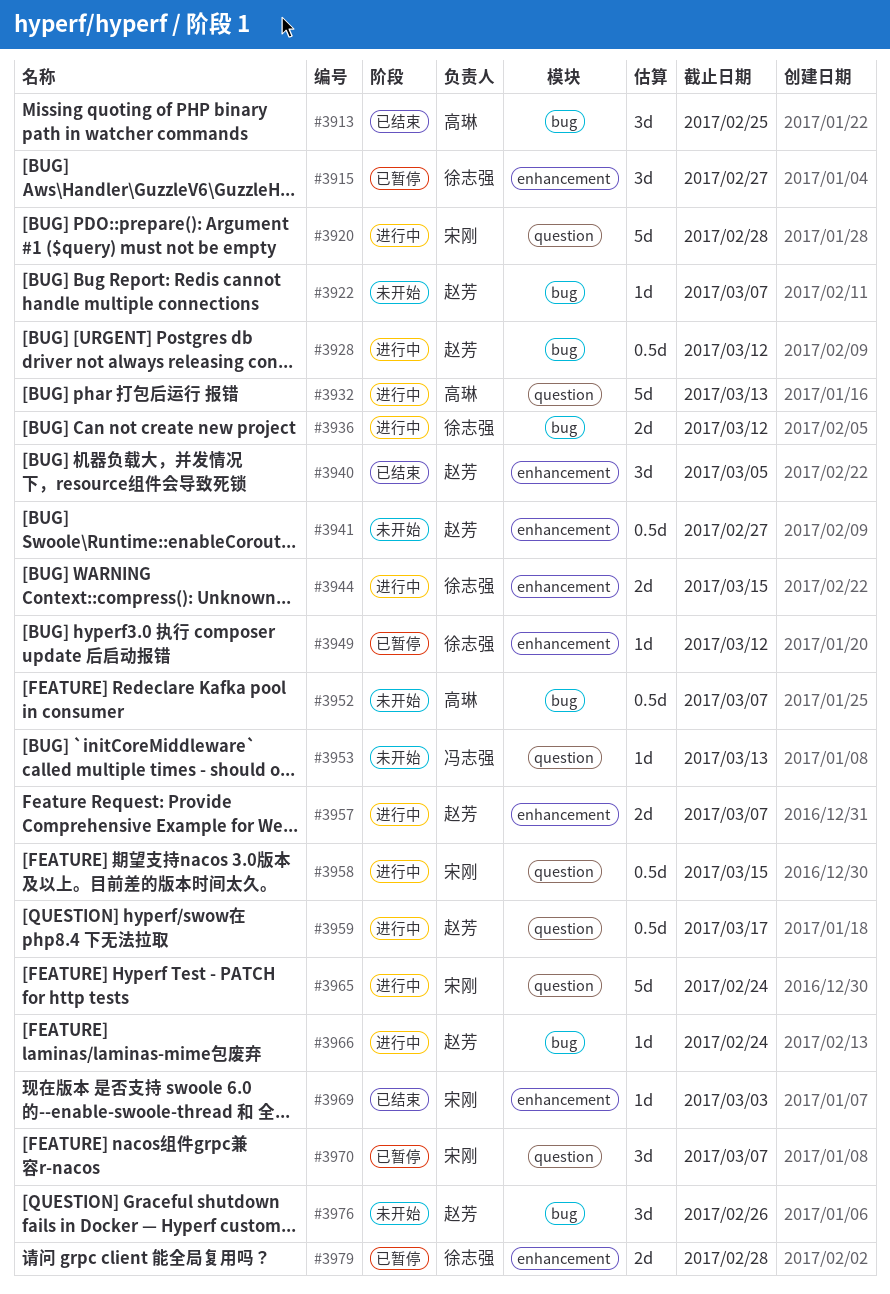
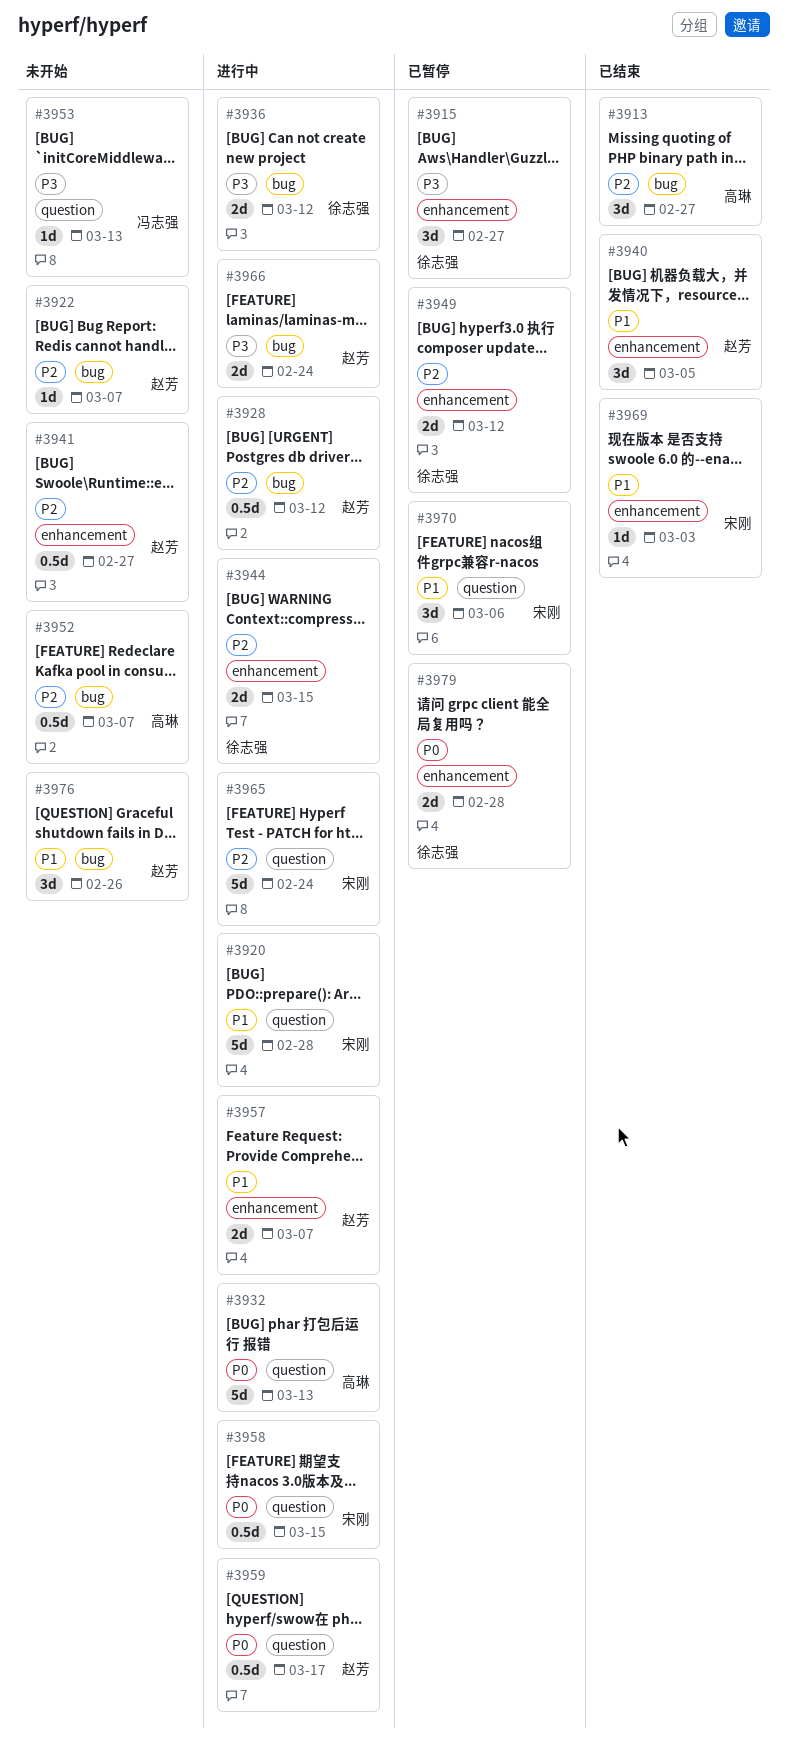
#3913, due: Feb 25 -> Feb 27
#3949, estimate: 1d -> 2d
#3966, estimate: 1d -> 2d
#3970, due: Mar 7 -> Mar 6

